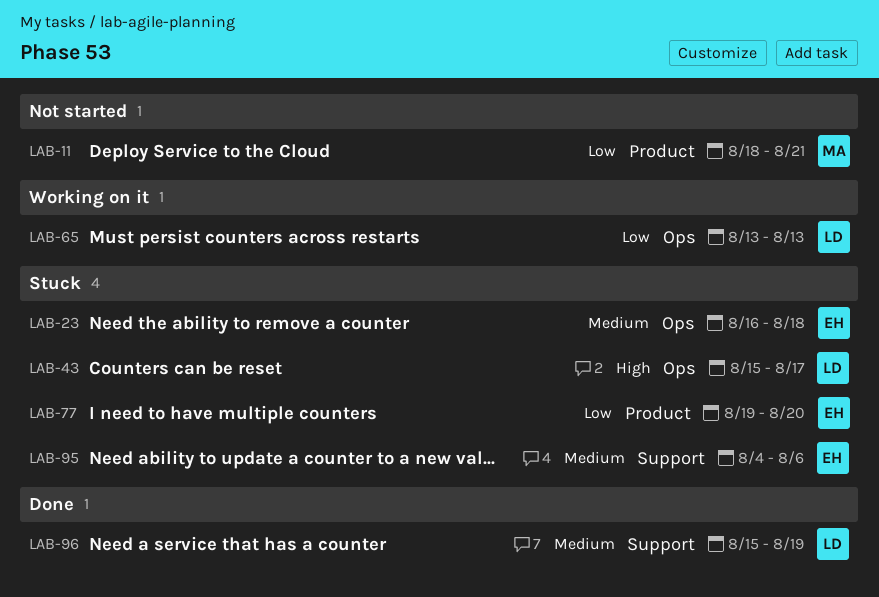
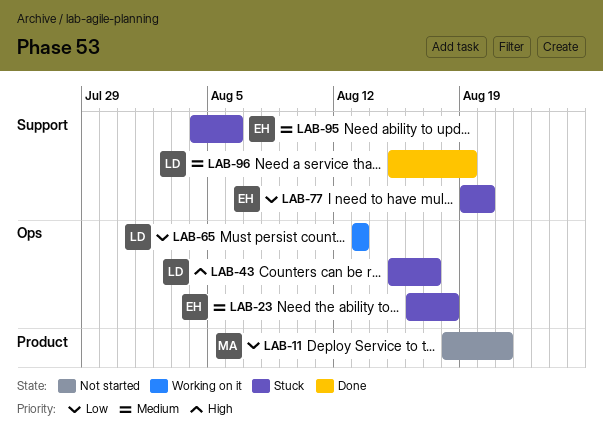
LAB-77, label: Product -> Support

